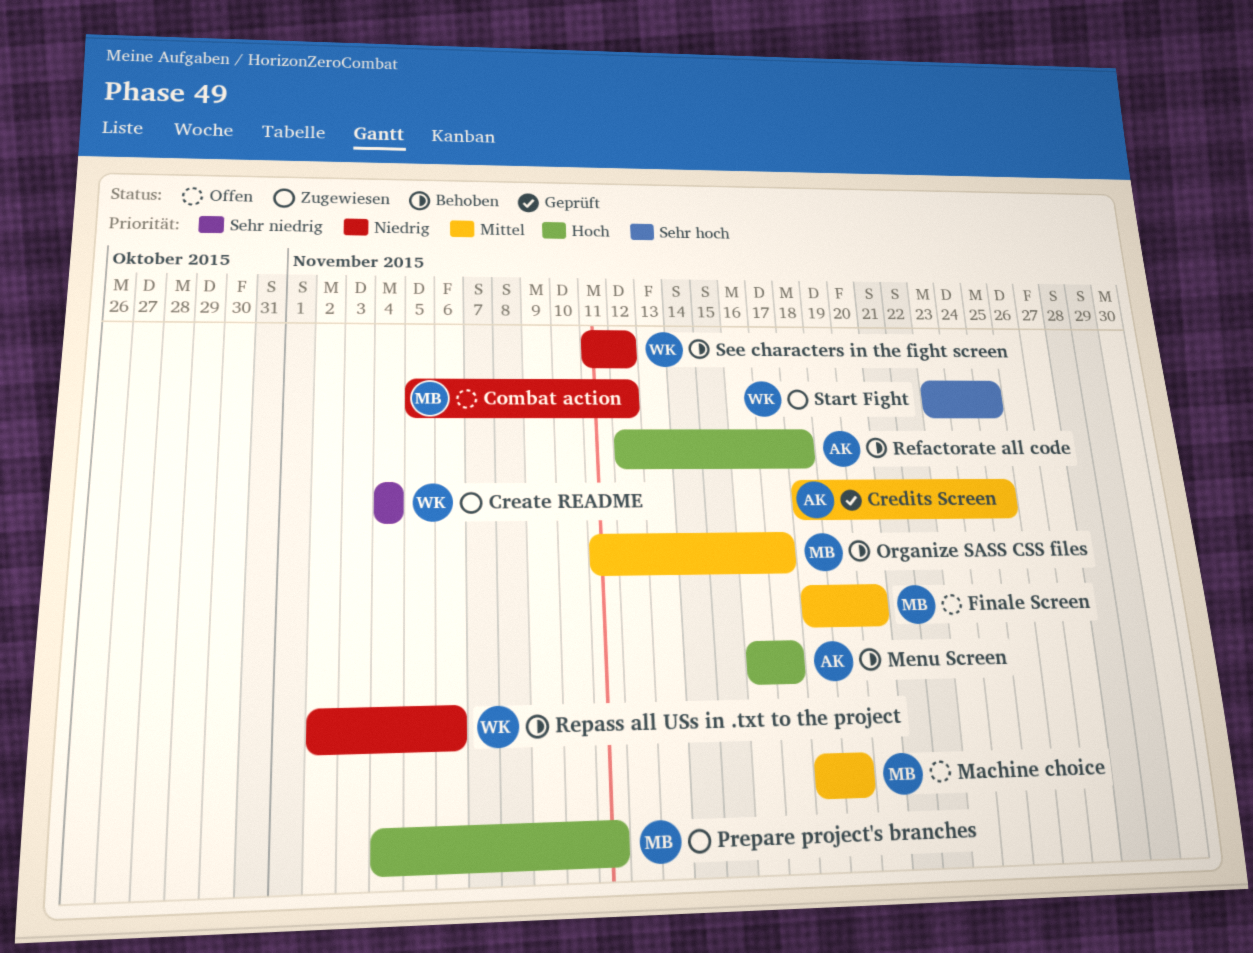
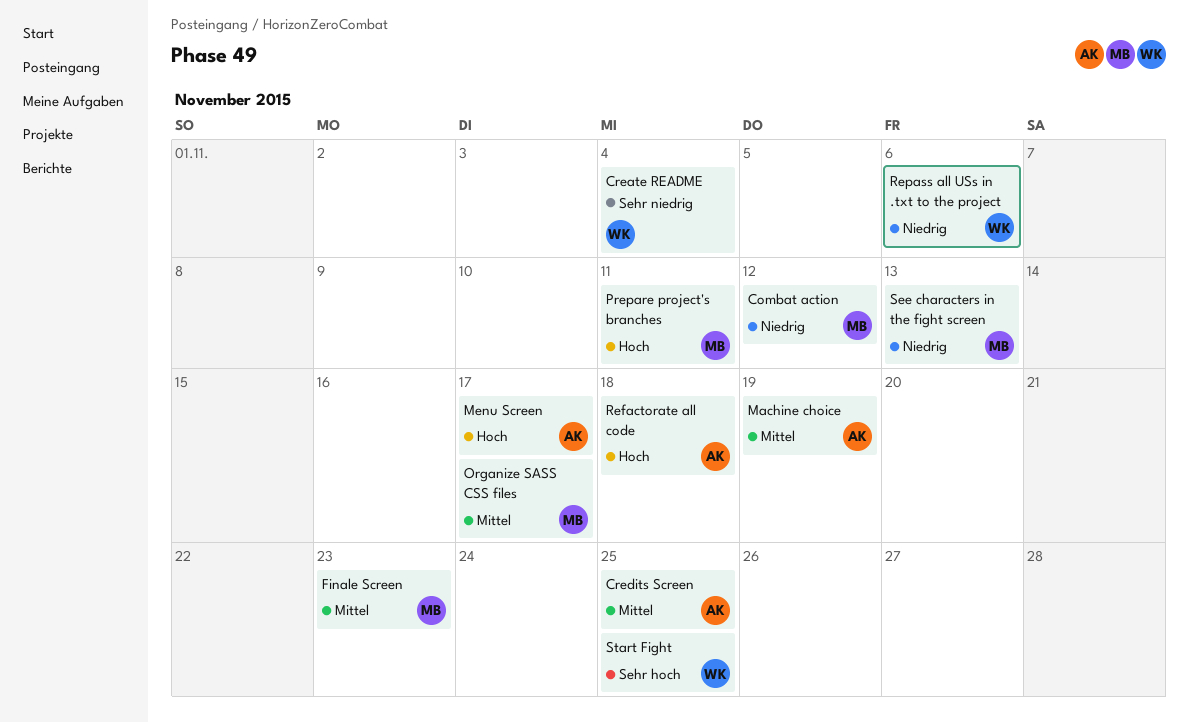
Finale Screen, due: Nov 20 -> Nov 23
Machine choice, owner: MB -> AK
See characters in the fight screen, owner: WK -> MB
See characters in the fight screen, due: Nov 12 -> Nov 13

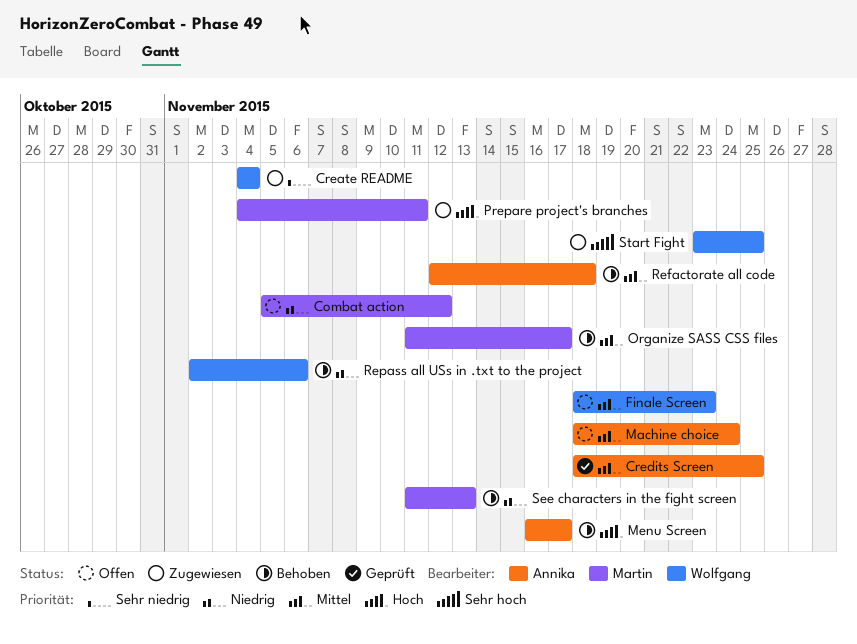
Finale Screen, owner: Martin -> Wolfgang
Machine choice, due: Nov 19 -> Nov 24
Refactorate all code, priority: Hoch -> Mittel

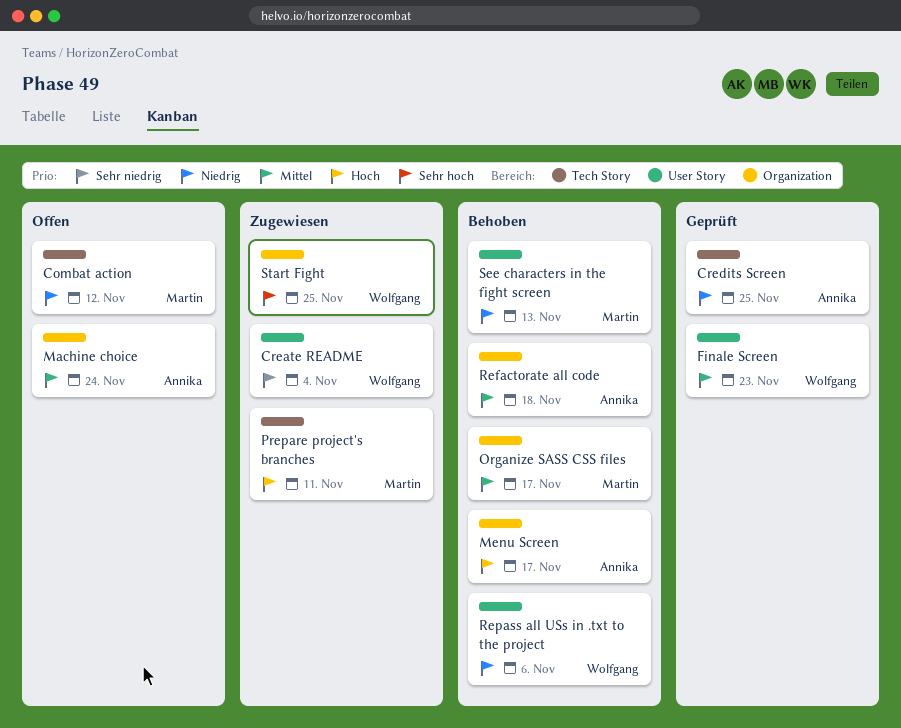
Credits Screen, priority: Mittel -> Niedrig
Finale Screen, status: Offen -> Geprüft

